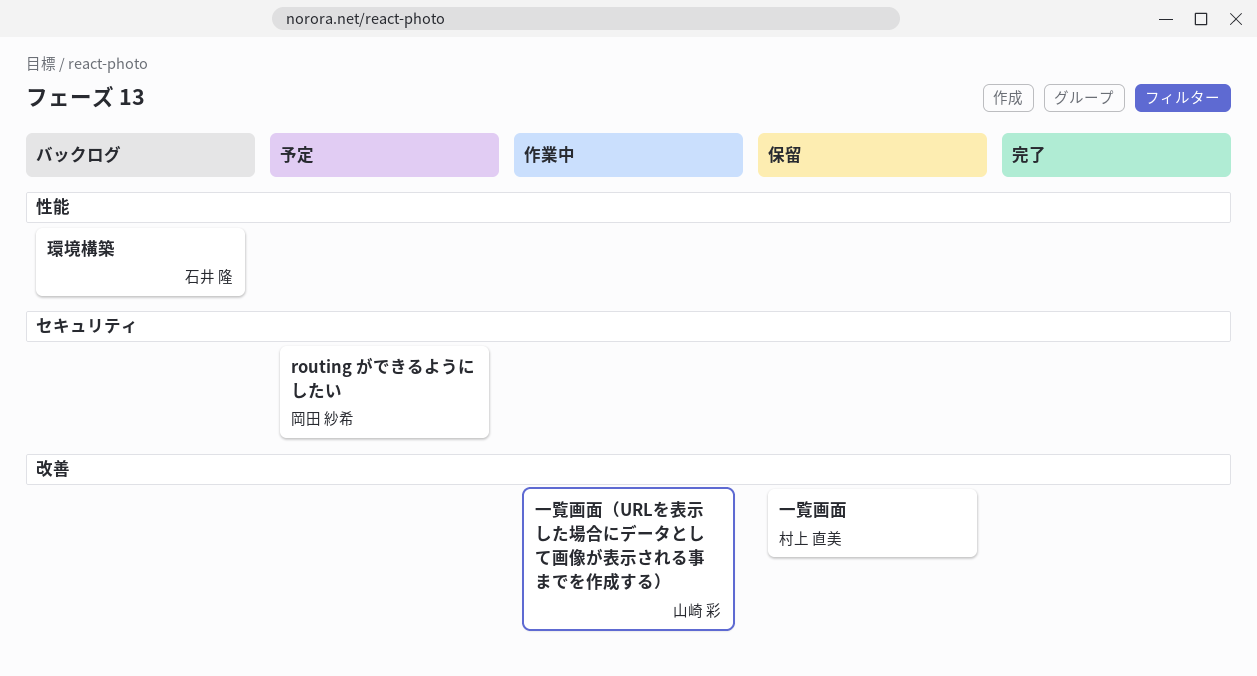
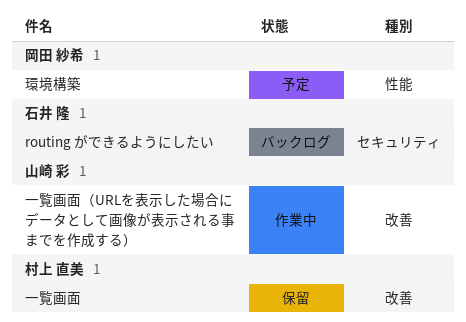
routing ができるようにしたい, status: 予定 -> バックログ
routing ができるようにしたい, owner: 岡田 紗希 -> 石井 隆
環境構築, status: バックログ -> 予定
環境構築, owner: 石井 隆 -> 岡田 紗希

